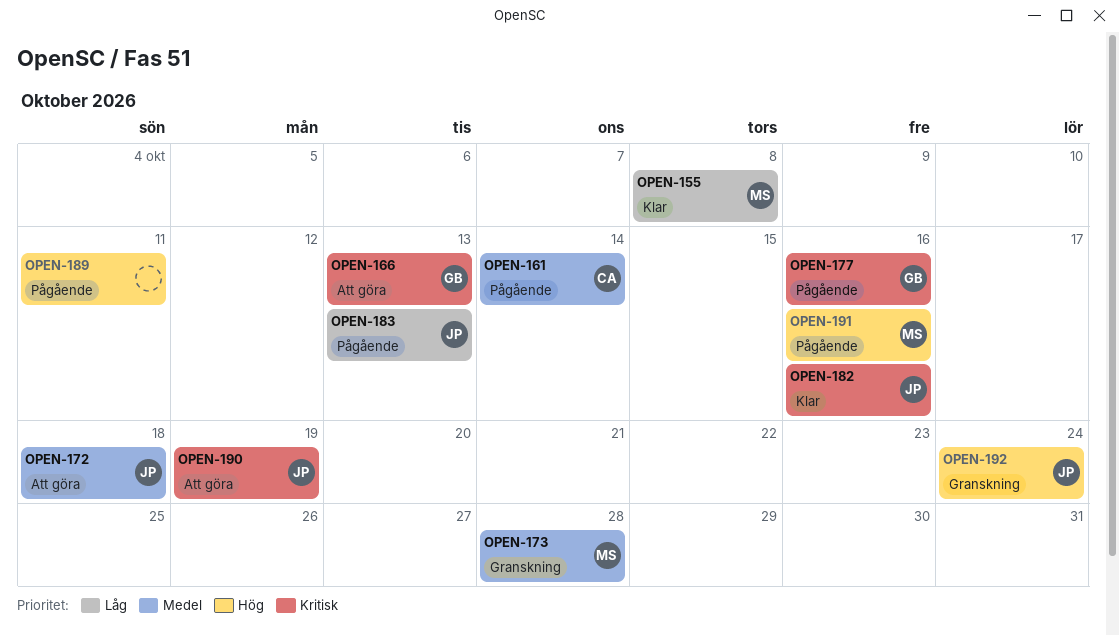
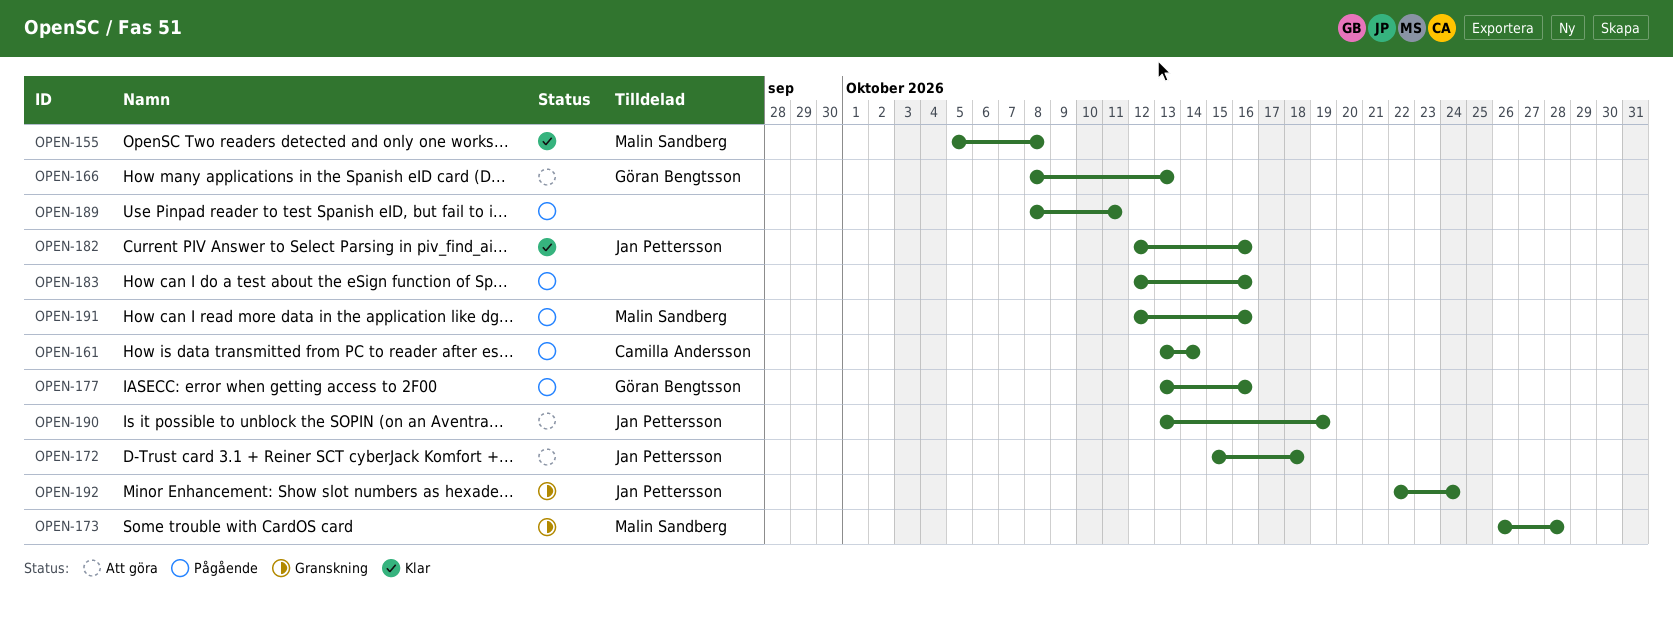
OPEN-183, owner: Jan Pettersson -> none
OPEN-183, due: Oct 13 -> Oct 16

